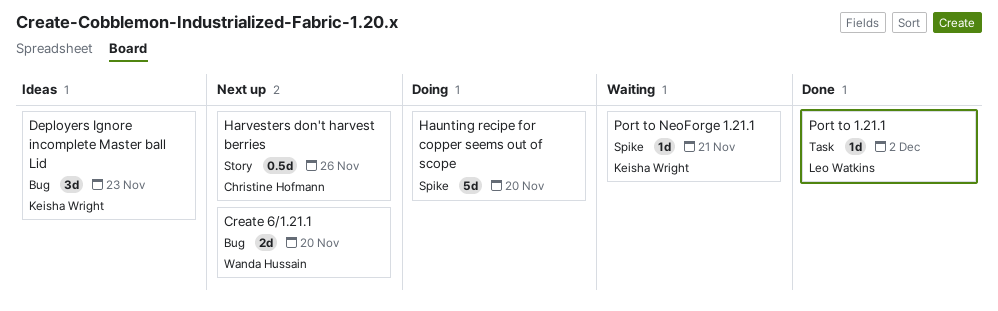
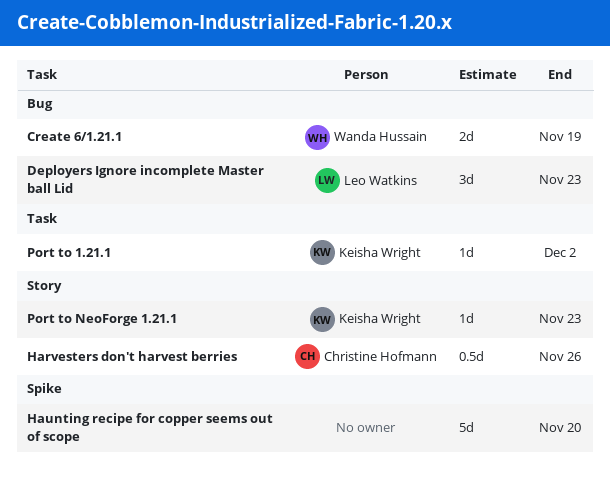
Create 6/1.21.1, due: Nov 20 -> Nov 19
Deployers Ignore incomplete Master ball Lid, owner: Keisha Wright -> Leo Watkins
Port to 1.21.1, owner: Leo Watkins -> Keisha Wright
Port to NeoForge 1.21.1, label: Spike -> Story
Port to NeoForge 1.21.1, due: Nov 21 -> Nov 23

